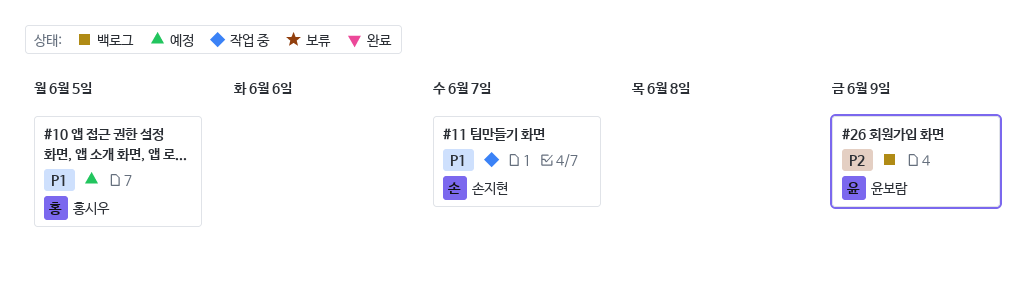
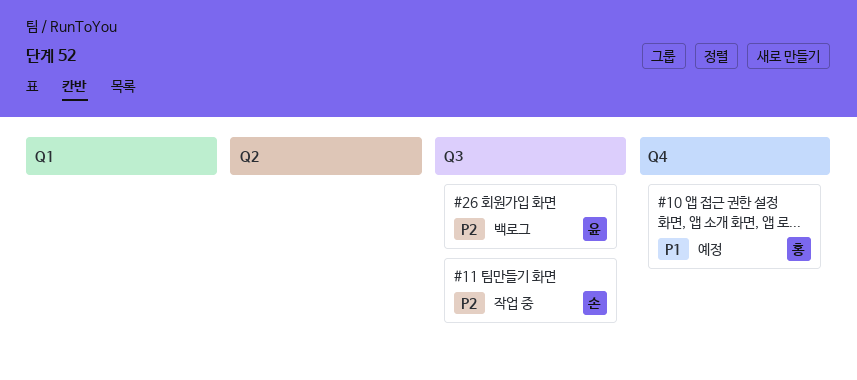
#11, priority: P1 -> P2

